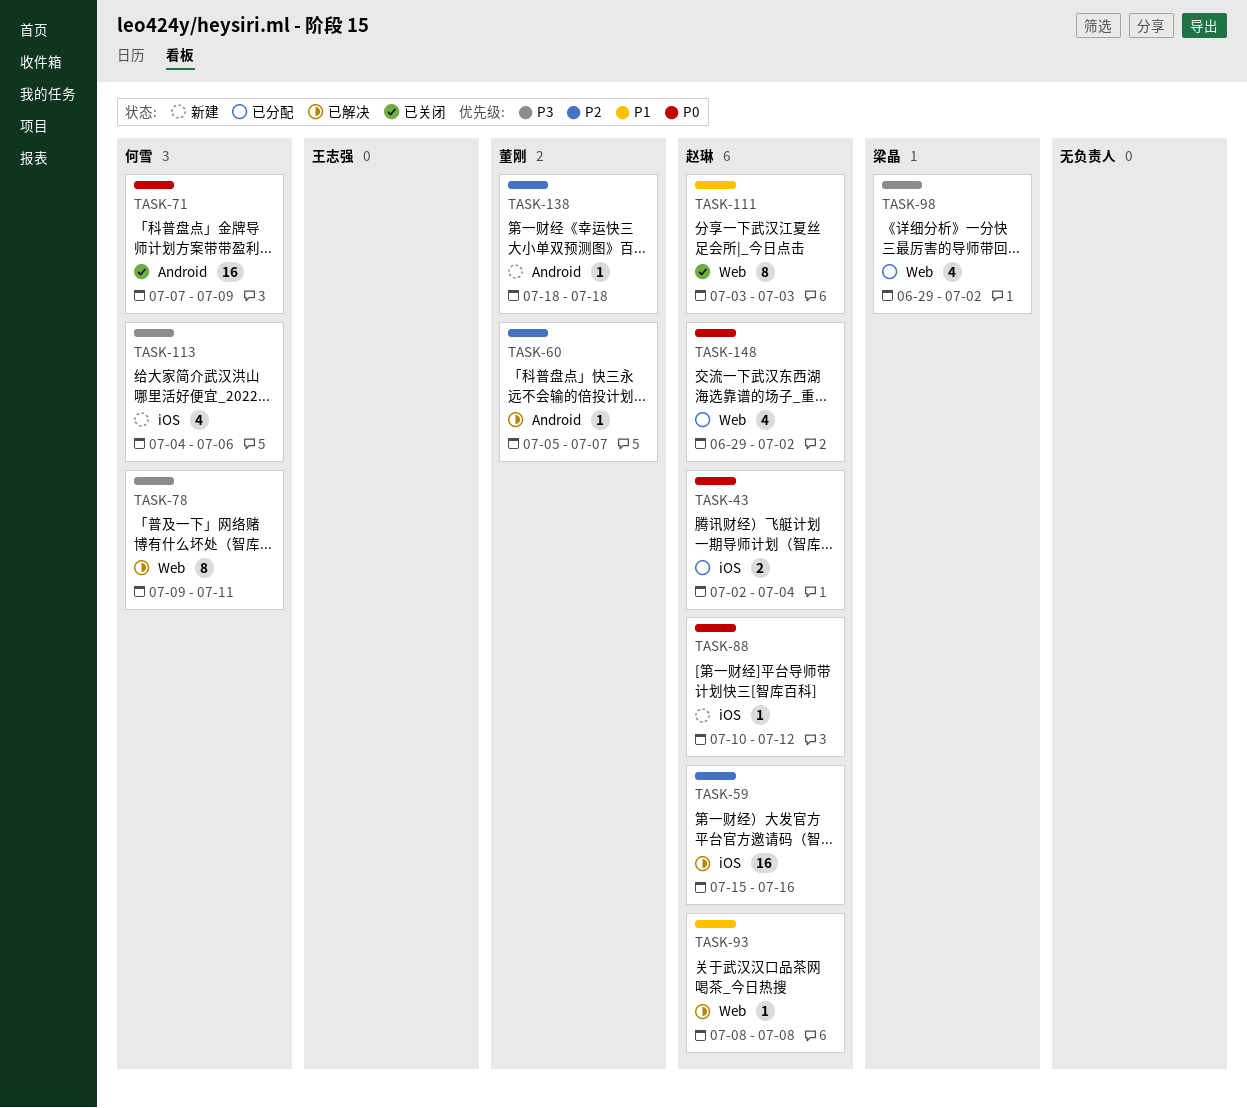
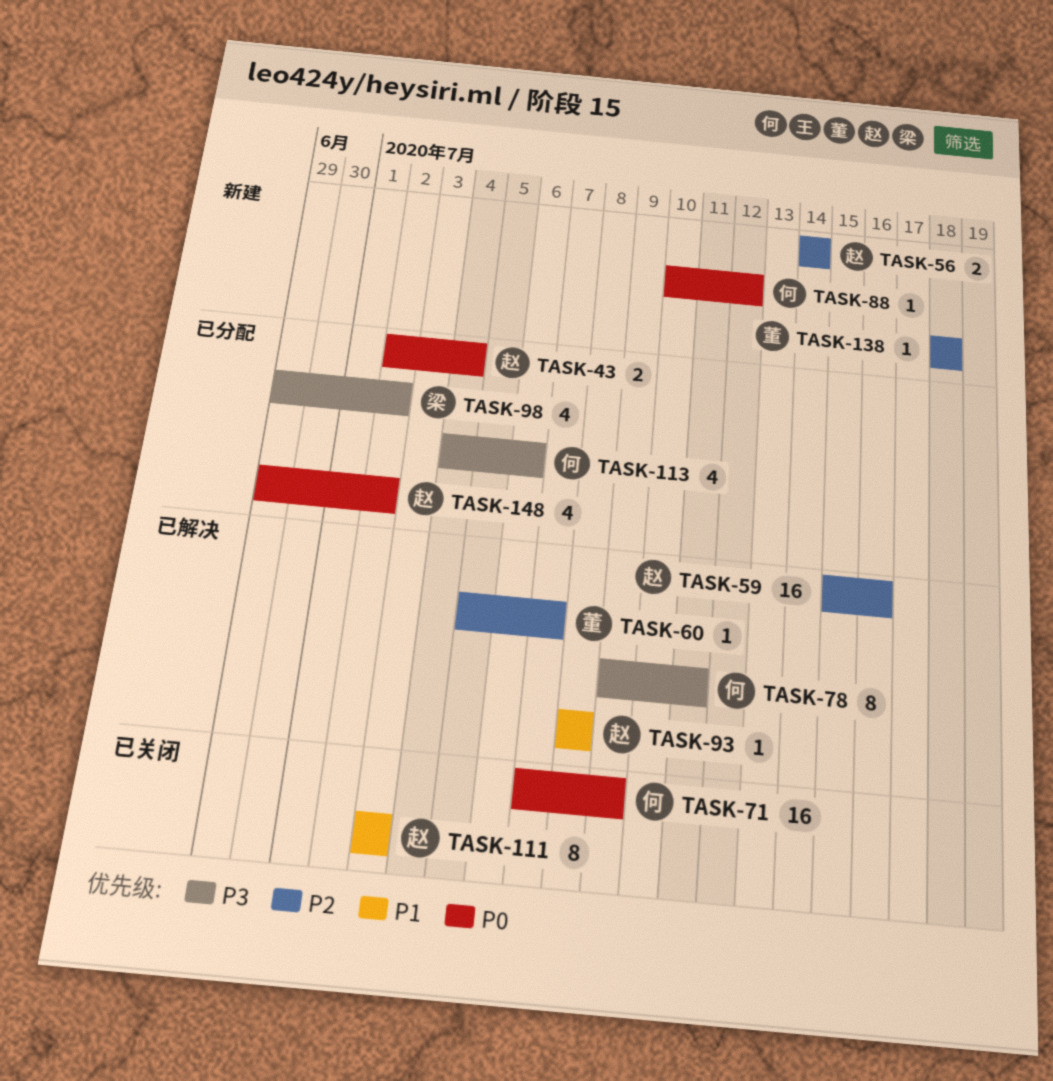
TASK-56: none -> present
TASK-88, owner: 赵琳 -> 何雪
TASK-113, status: 新建 -> 已分配

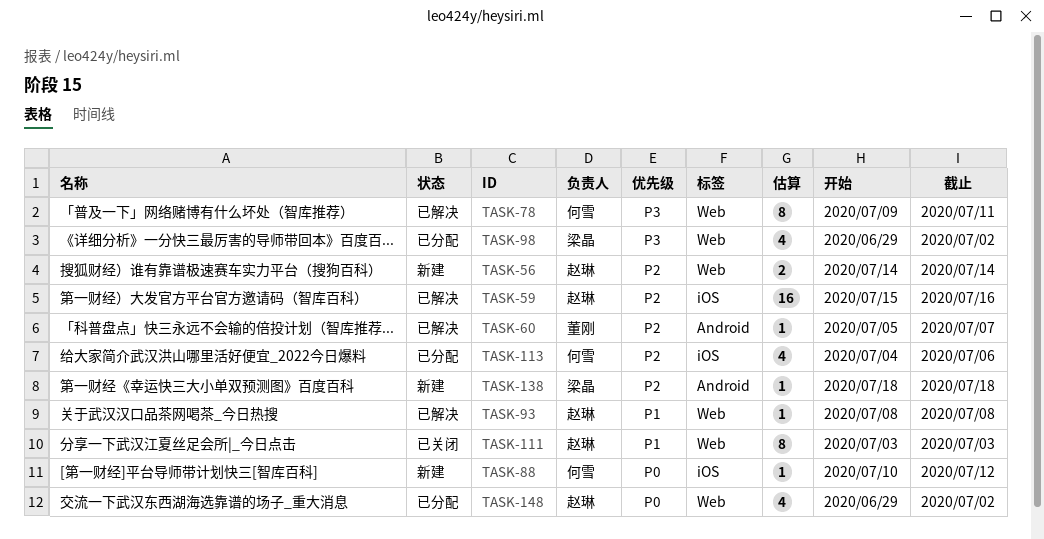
TASK-43: present -> none
TASK-71: present -> none
TASK-113, priority: P3 -> P2
TASK-138, owner: 董刚 -> 梁晶

